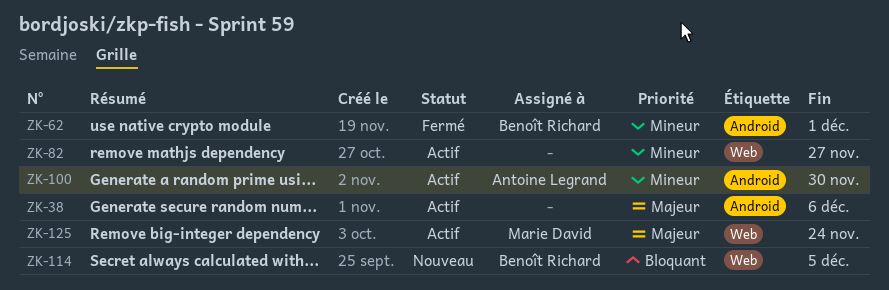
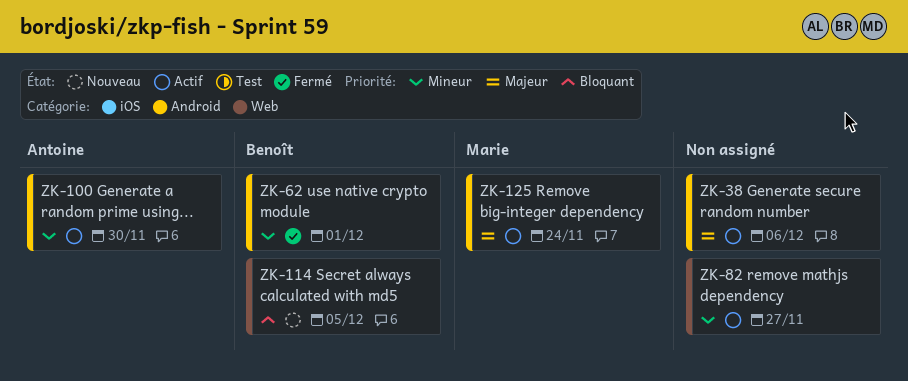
ZK-125, label: Web -> Android

